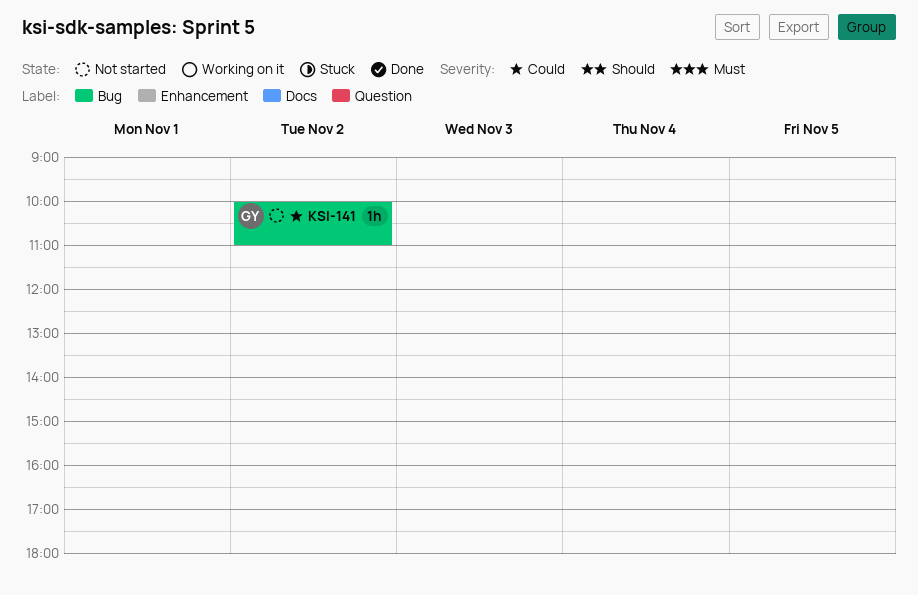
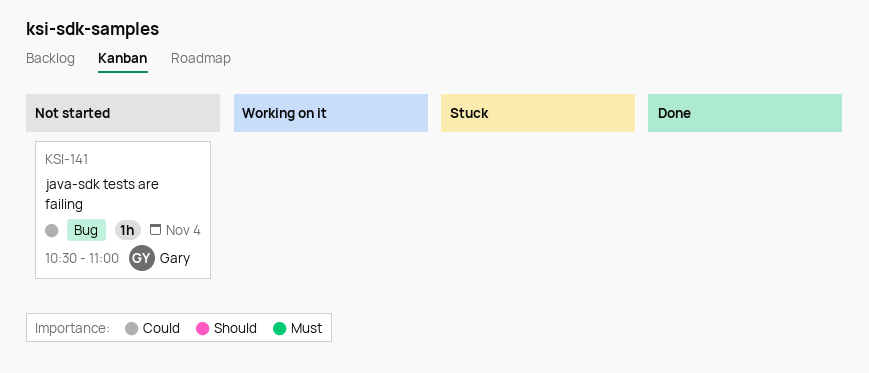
KSI-141, day: Nov 2 -> Nov 4
KSI-141, begins: 10:00 -> 10:30

